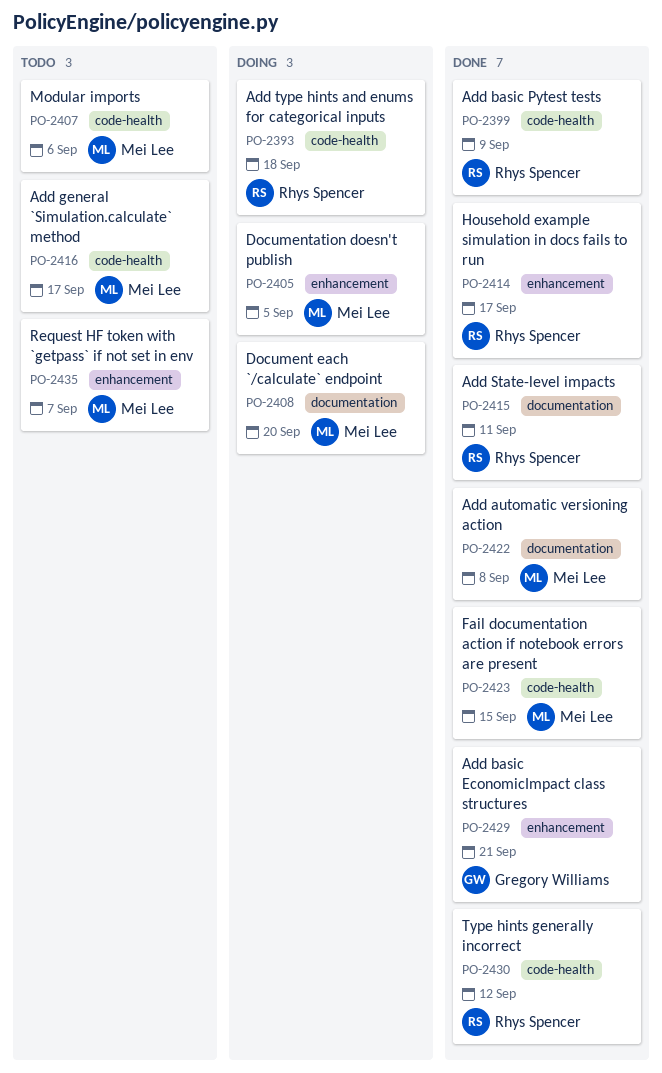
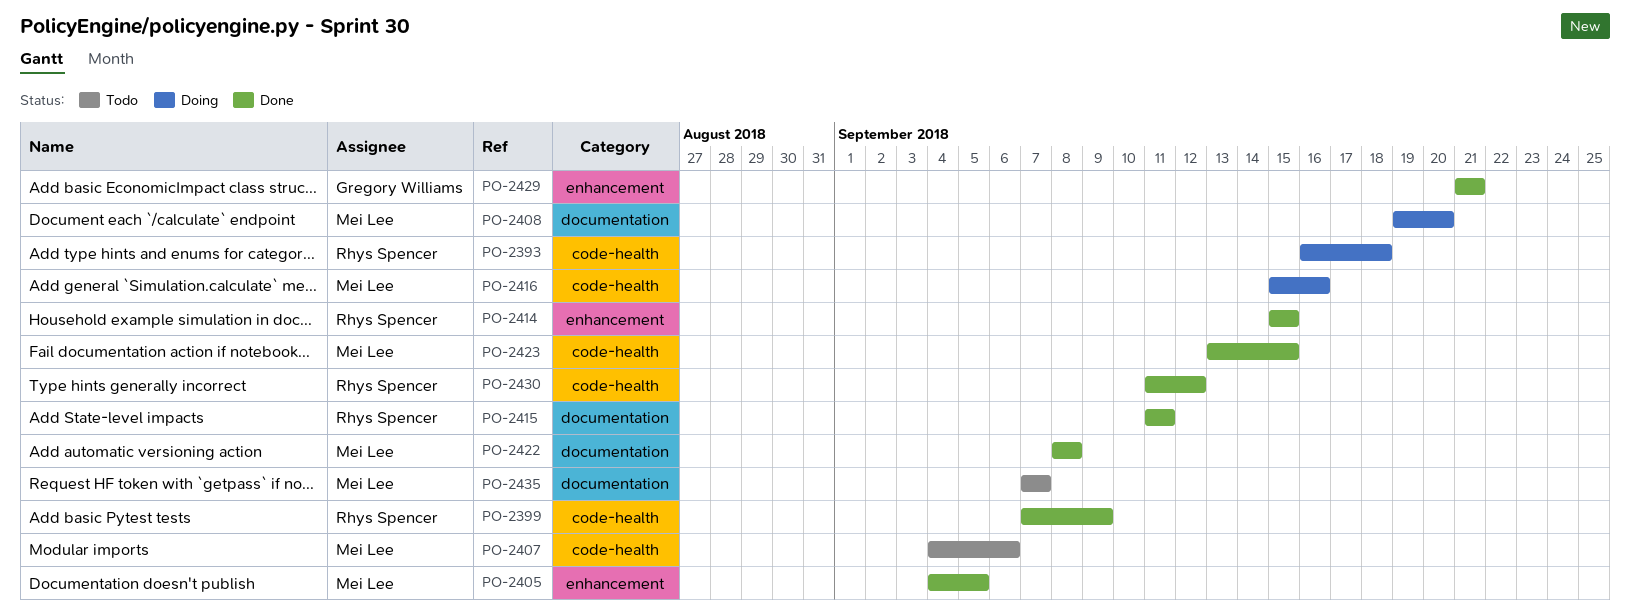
PO-2405, status: Doing -> Done
PO-2414, due: Sep 17 -> Sep 15
PO-2416, status: Todo -> Doing
PO-2416, due: Sep 17 -> Sep 16
PO-2435, label: enhancement -> documentation

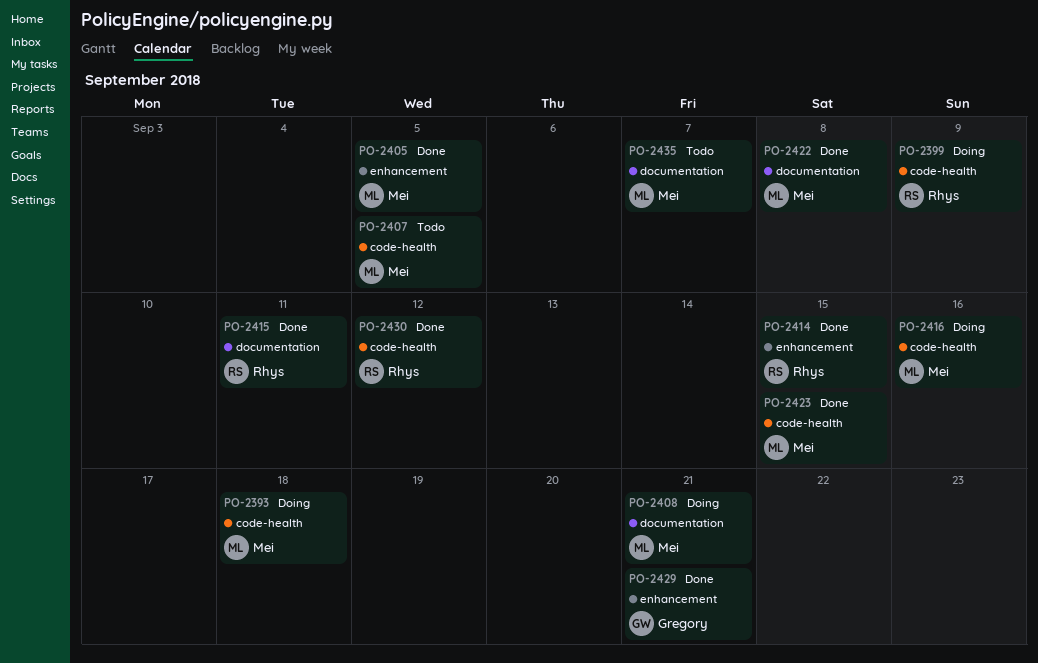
PO-2393, owner: Rhys Spencer -> Mei Lee
PO-2399, status: Done -> Doing
PO-2407, due: Sep 6 -> Sep 5
PO-2408, due: Sep 20 -> Sep 21

